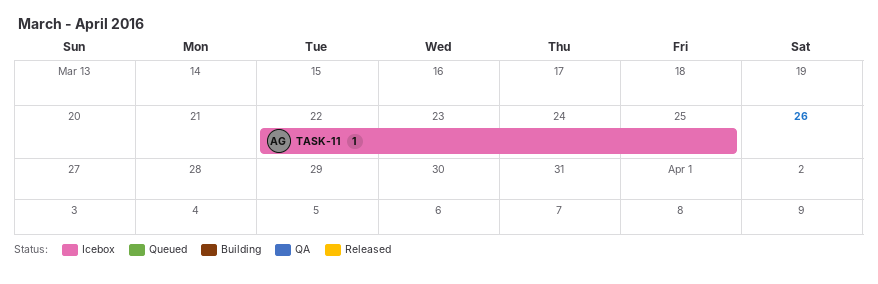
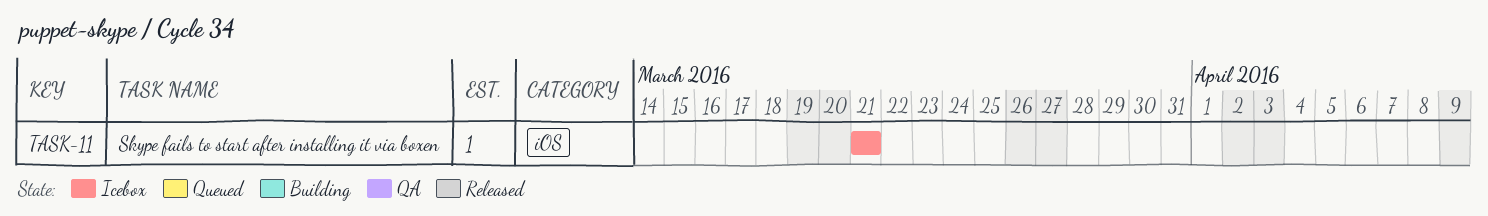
TASK-11, start: Mar 22 -> Mar 21
TASK-11, due: Mar 25 -> Mar 21

